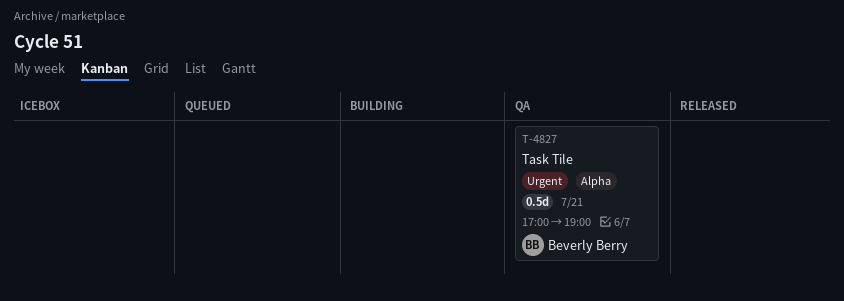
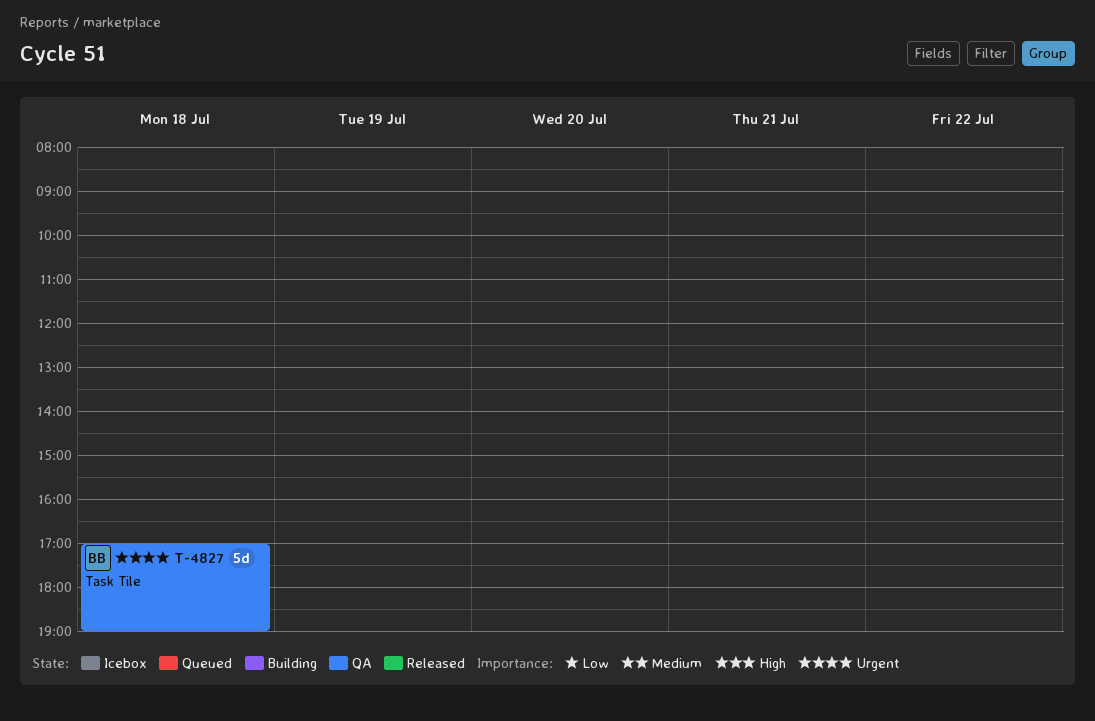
T-4827, estimate: 0.5d -> 5d
T-4827, day: Jul 21 -> Jul 18

